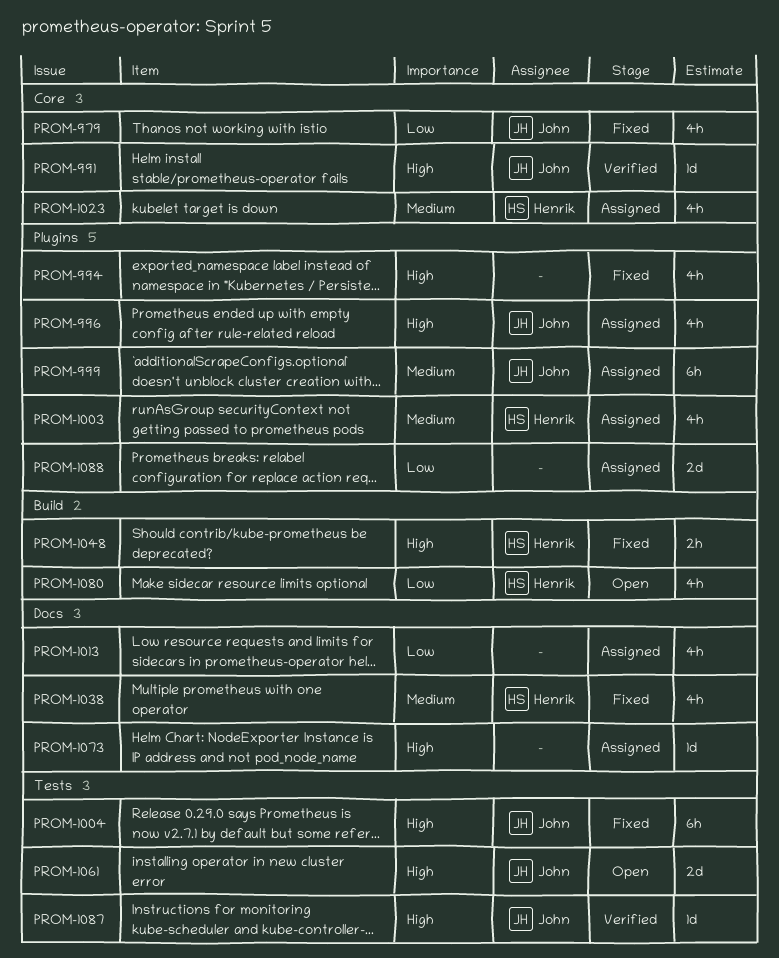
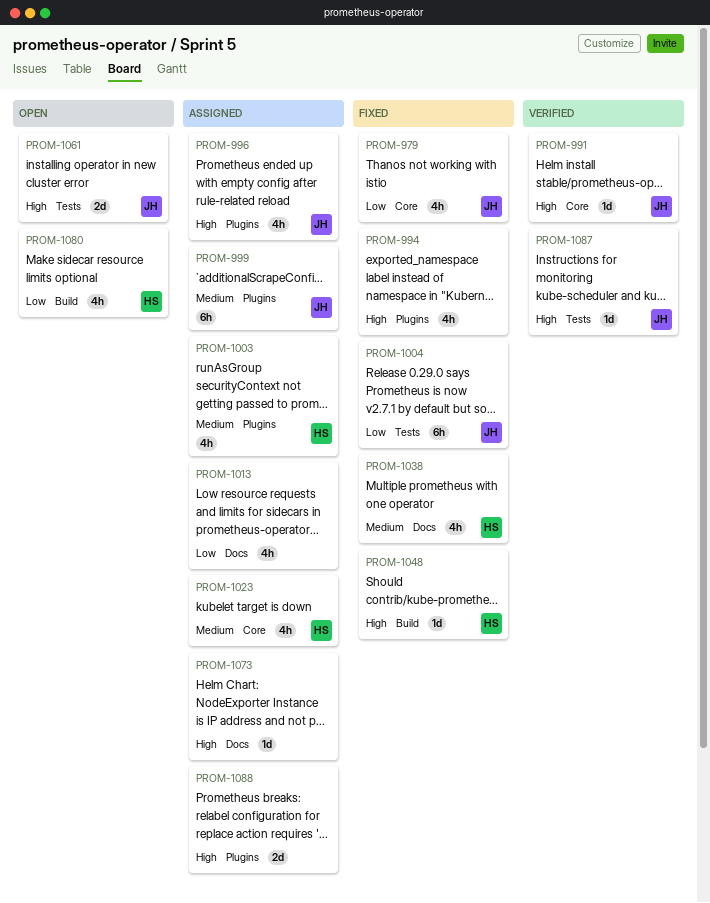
PROM-1004, priority: High -> Low
PROM-1048, estimate: 2h -> 1d
PROM-1088, priority: Low -> High

